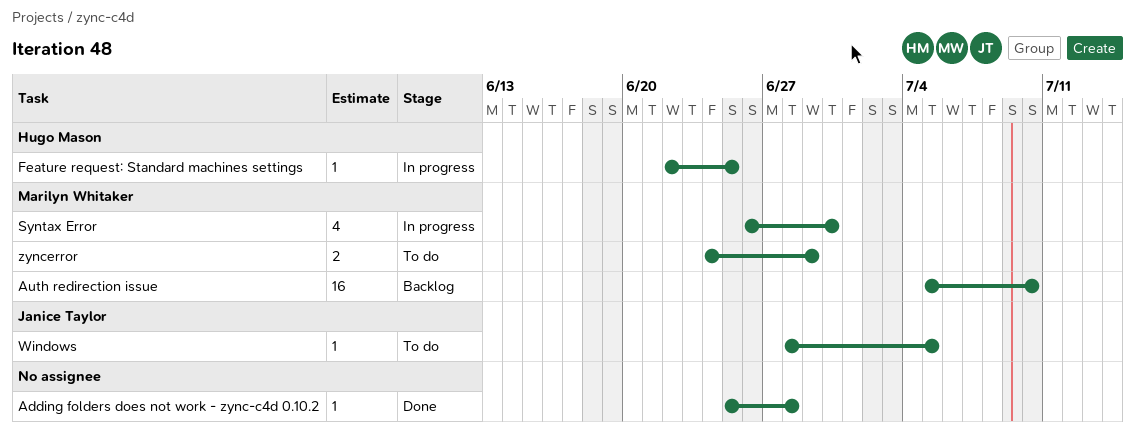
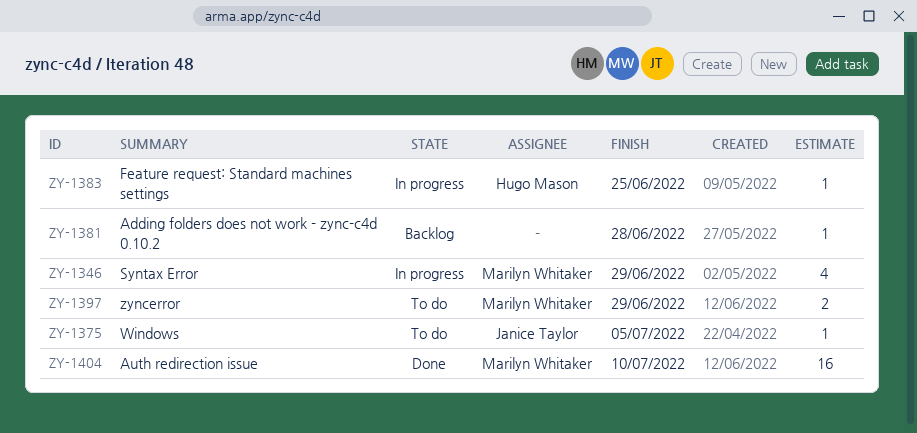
Adding folders does not work - zync-c4d 0.10.2, status: Done -> Backlog
Auth redirection issue, status: Backlog -> Done
Syntax Error, due: Jun 30 -> Jun 29

